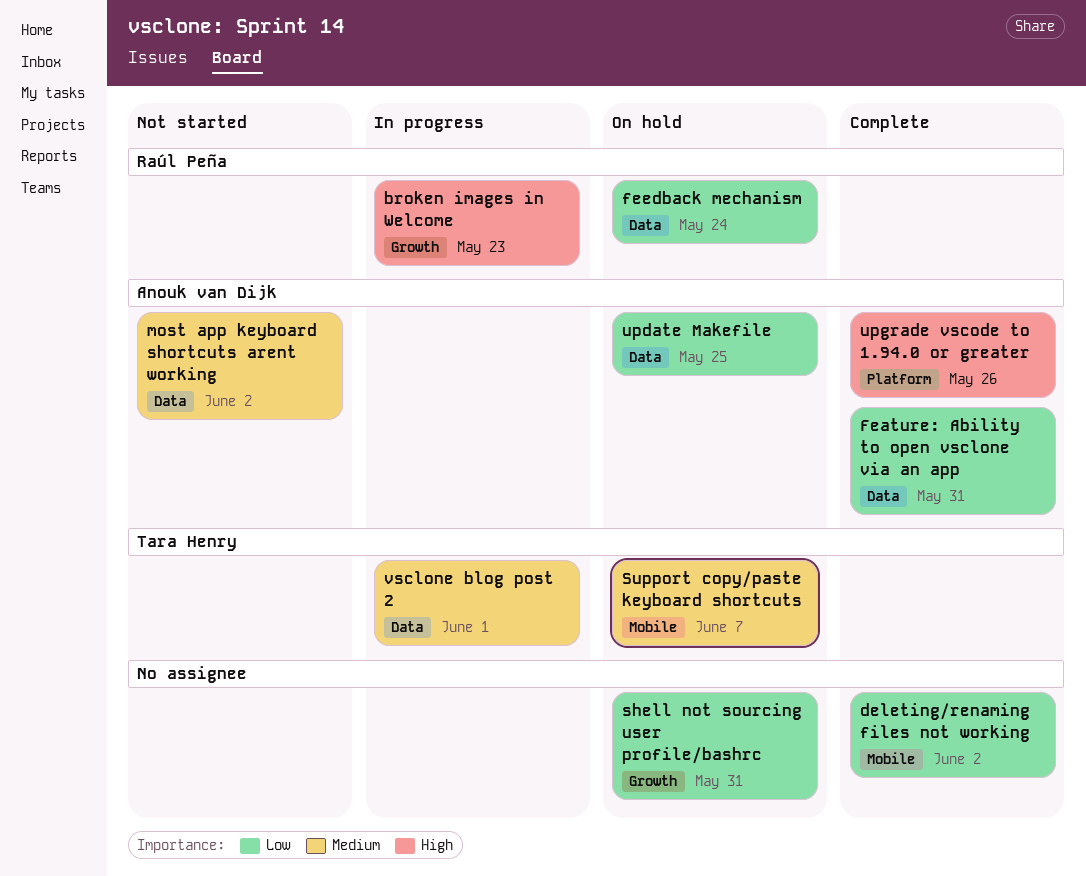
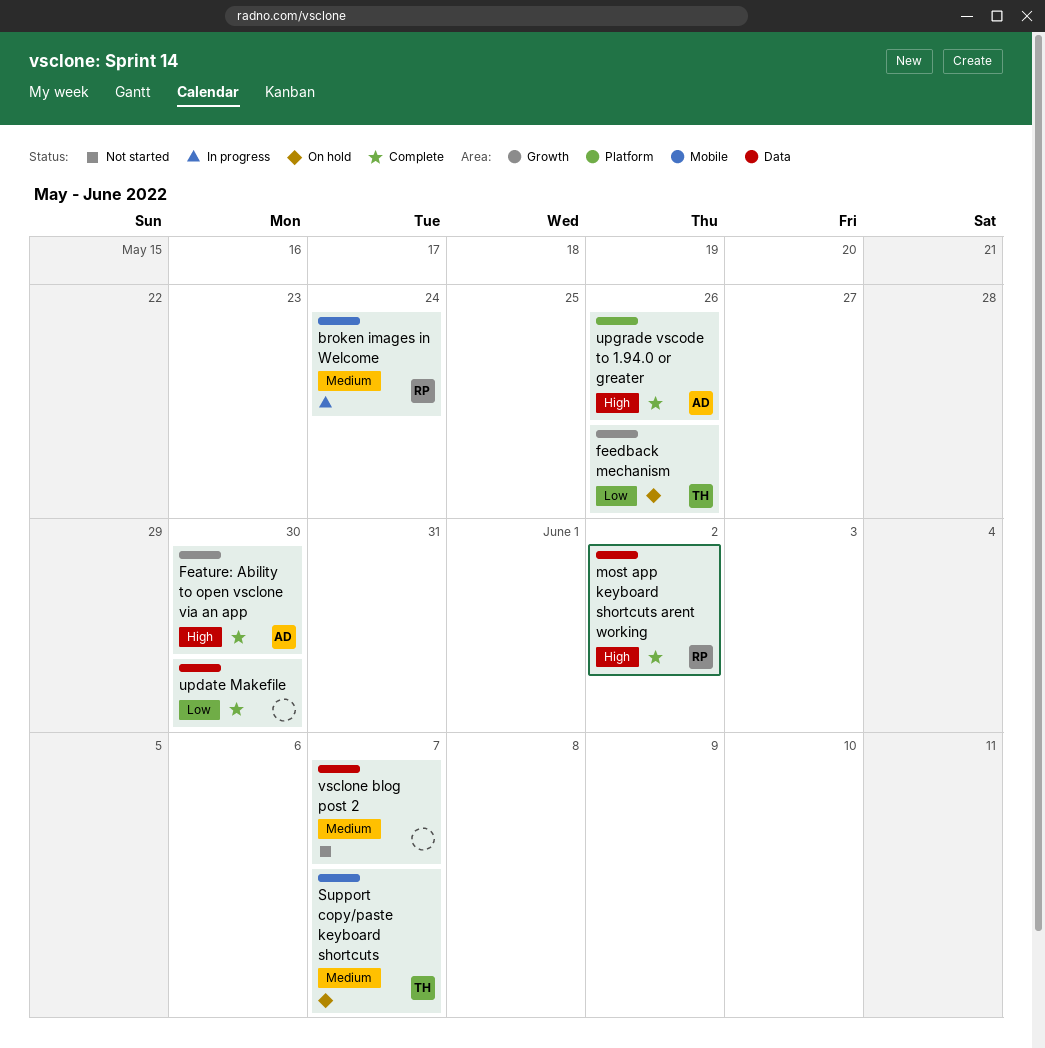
broken images in Welcome, priority: High -> Medium
broken images in Welcome, label: Growth -> Mobile
broken images in Welcome, due: May 23 -> May 24
deleting/renaming files not working: present -> none
Feature: Ability to open vsclone via an app, priority: Low -> High
Feature: Ability to open vsclone via an app, label: Data -> Growth
Feature: Ability to open vsclone via an app, due: May 31 -> May 30
feedback mechanism, owner: Raúl Peña -> Tara Henry
feedback mechanism, label: Data -> Growth
feedback mechanism, due: May 24 -> May 26
most app keyboard shortcuts arent working, status: Not started -> Complete
most app keyboard shortcuts arent working, owner: Anouk van Dijk -> Raúl Peña
most app keyboard shortcuts arent working, priority: Medium -> High
shell not sourcing user profile/bashrc: present -> none
update Makefile, status: On hold -> Complete
update Makefile, owner: Anouk van Dijk -> none
update Makefile, due: May 25 -> May 30
vsclone blog post 2, status: In progress -> Not started
vsclone blog post 2, owner: Tara Henry -> none
vsclone blog post 2, due: Jun 1 -> Jun 7

